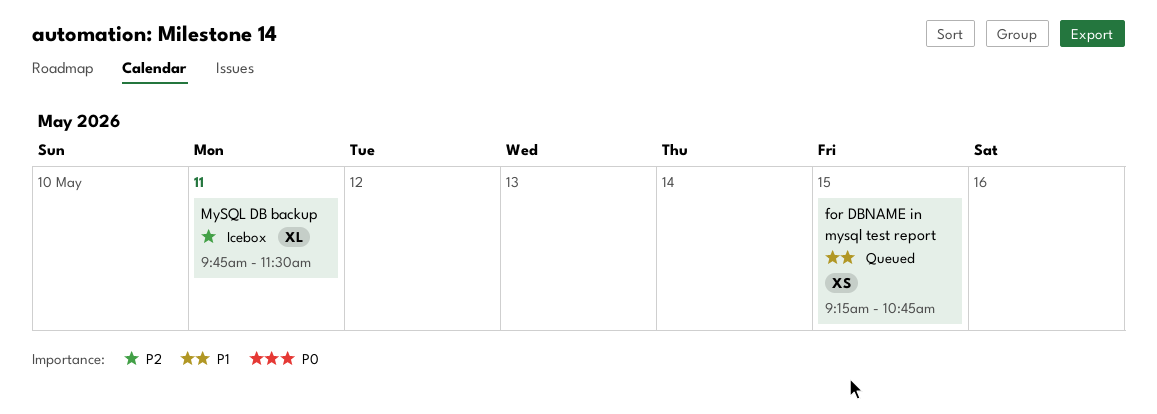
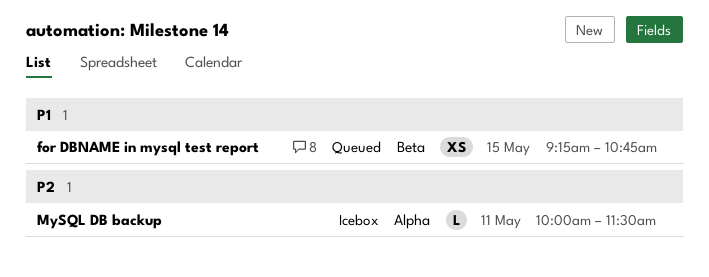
MySQL DB backup, estimate: XL -> L
MySQL DB backup, begins: 09:45 -> 10:00

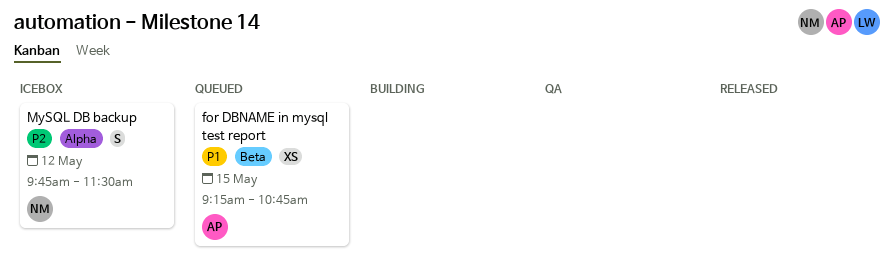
MySQL DB backup, estimate: L -> S
MySQL DB backup, day: May 11 -> May 12
MySQL DB backup, begins: 10:00 -> 09:45

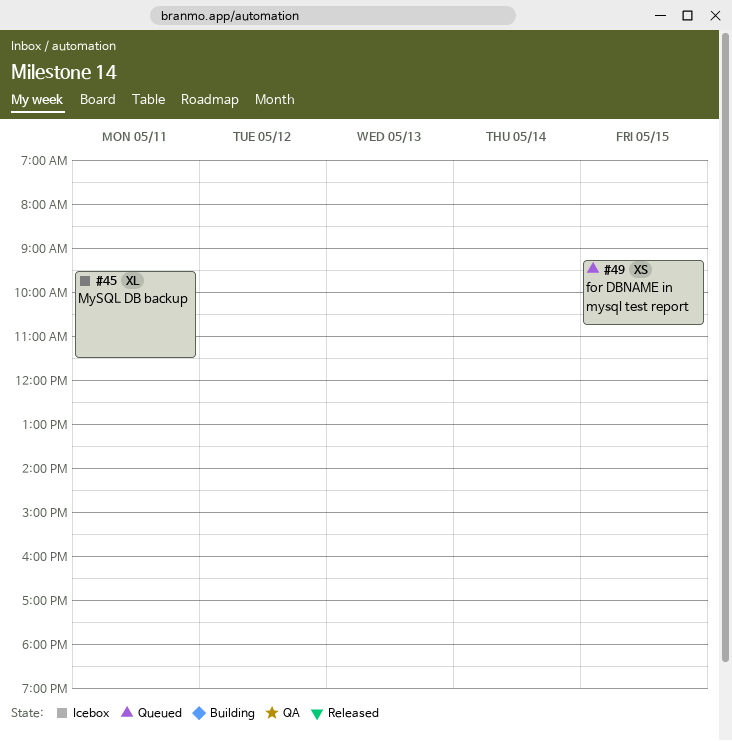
MySQL DB backup, estimate: S -> XL
MySQL DB backup, day: May 12 -> May 11
MySQL DB backup, begins: 09:45 -> 09:30

